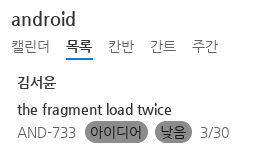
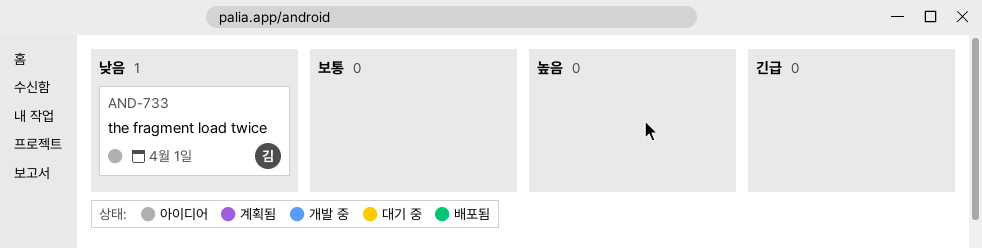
AND-733, due: Mar 30 -> Apr 1

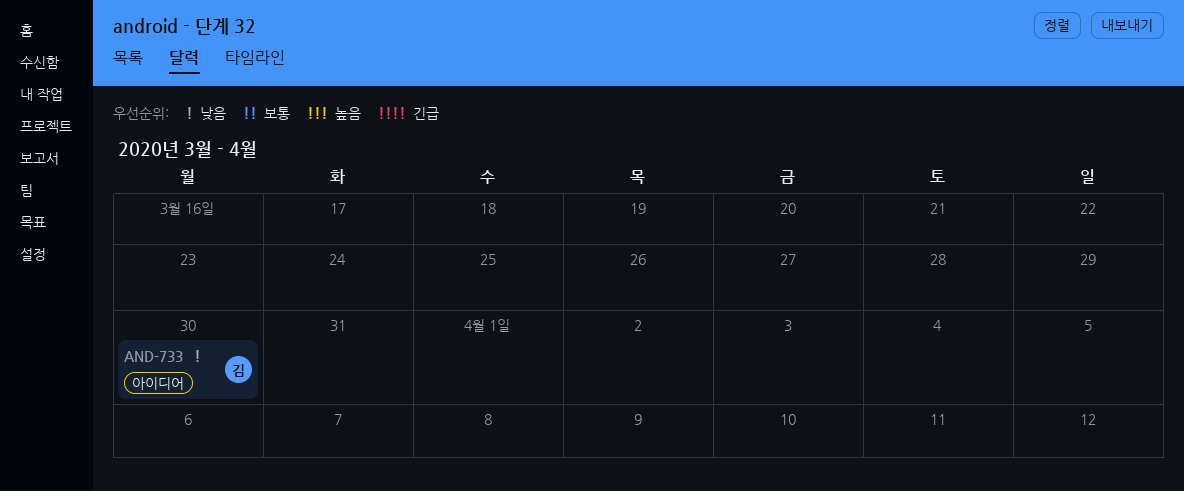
AND-733, due: Apr 1 -> Mar 30

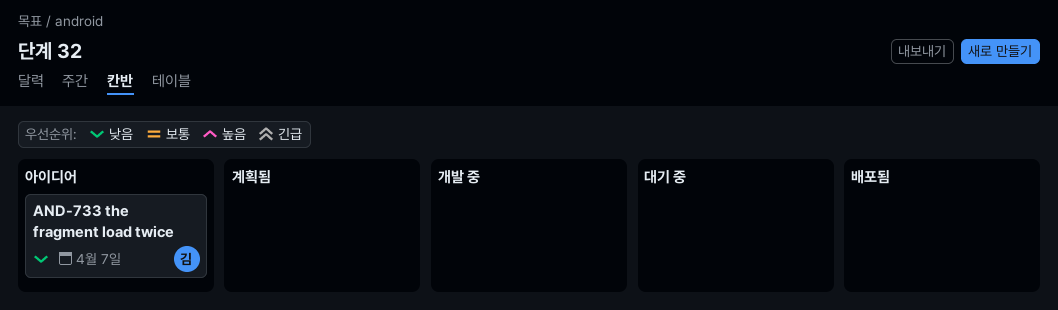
AND-733, due: Mar 30 -> Apr 7

